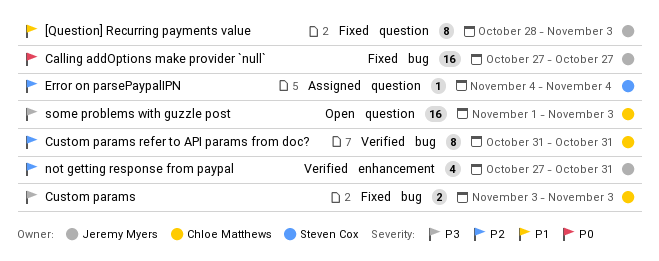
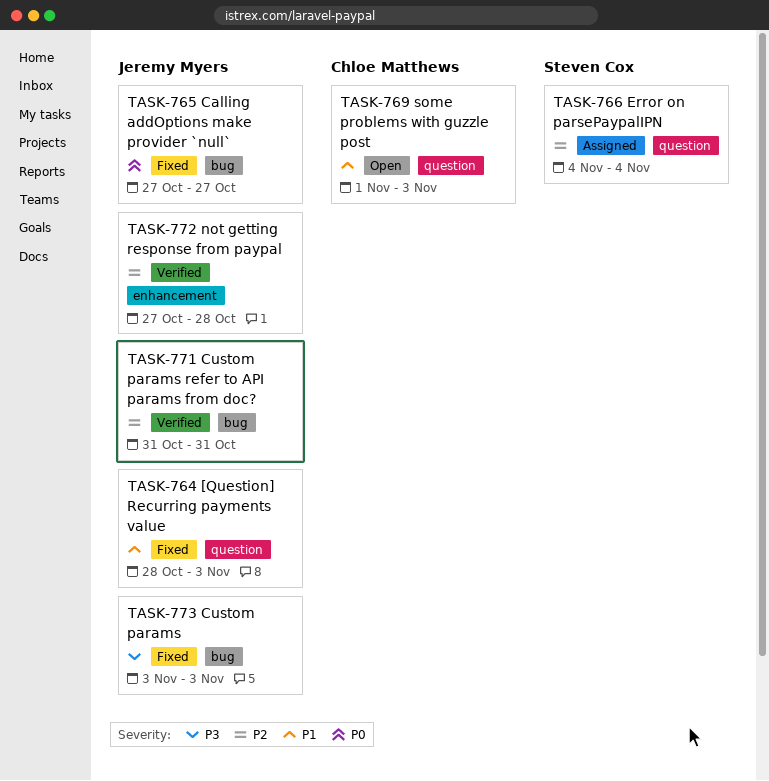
Custom params, owner: Chloe Matthews -> Jeremy Myers
Custom params refer to API params from doc?, owner: Chloe Matthews -> Jeremy Myers
not getting response from paypal, due: Oct 31 -> Oct 28
some problems with guzzle post, priority: P3 -> P1

